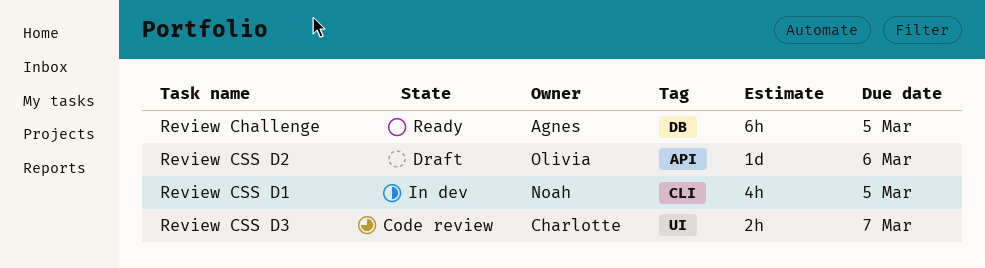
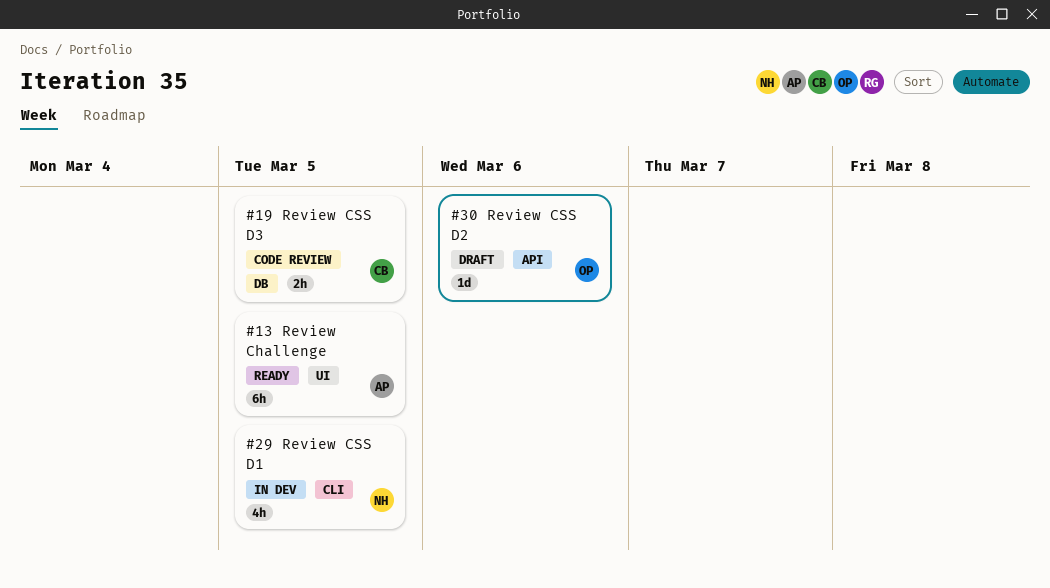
Review Challenge, label: DB -> UI
Review CSS D3, label: UI -> DB
Review CSS D3, due: Mar 7 -> Mar 5

